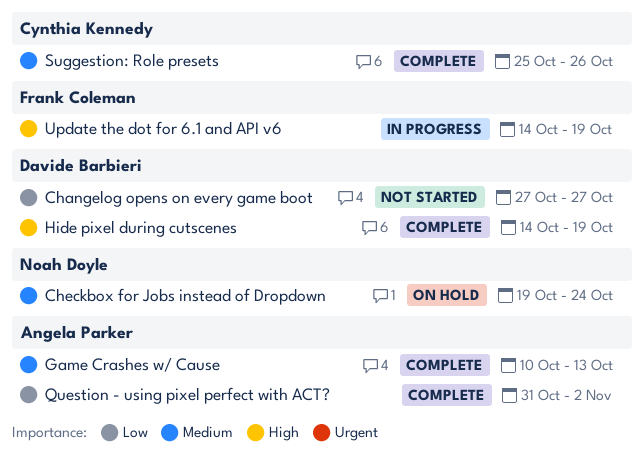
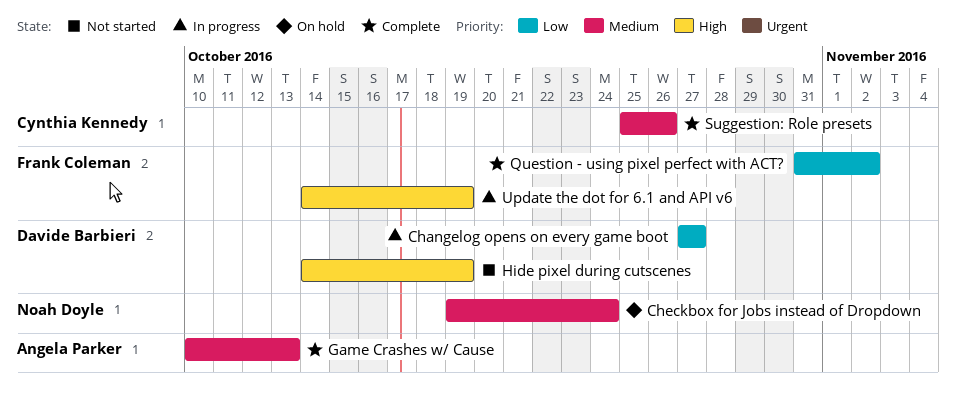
Changelog opens on every game boot, status: Not started -> In progress
Hide pixel during cutscenes, status: Complete -> Not started
Question - using pixel perfect with ACT?, owner: Angela Parker -> Frank Coleman

